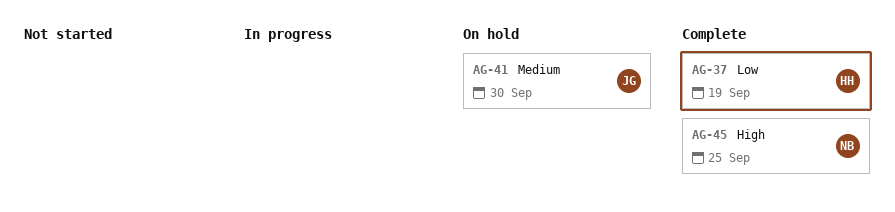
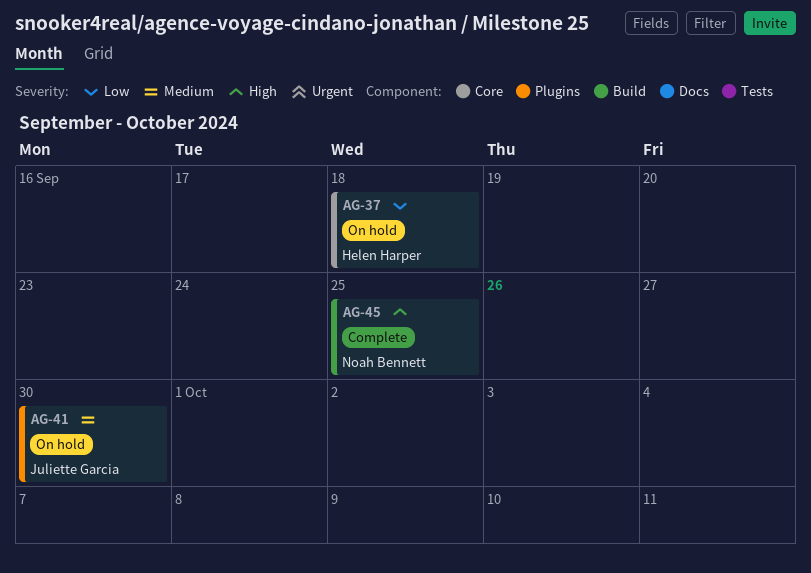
AG-37, status: Complete -> On hold
AG-37, due: Sep 19 -> Sep 18

